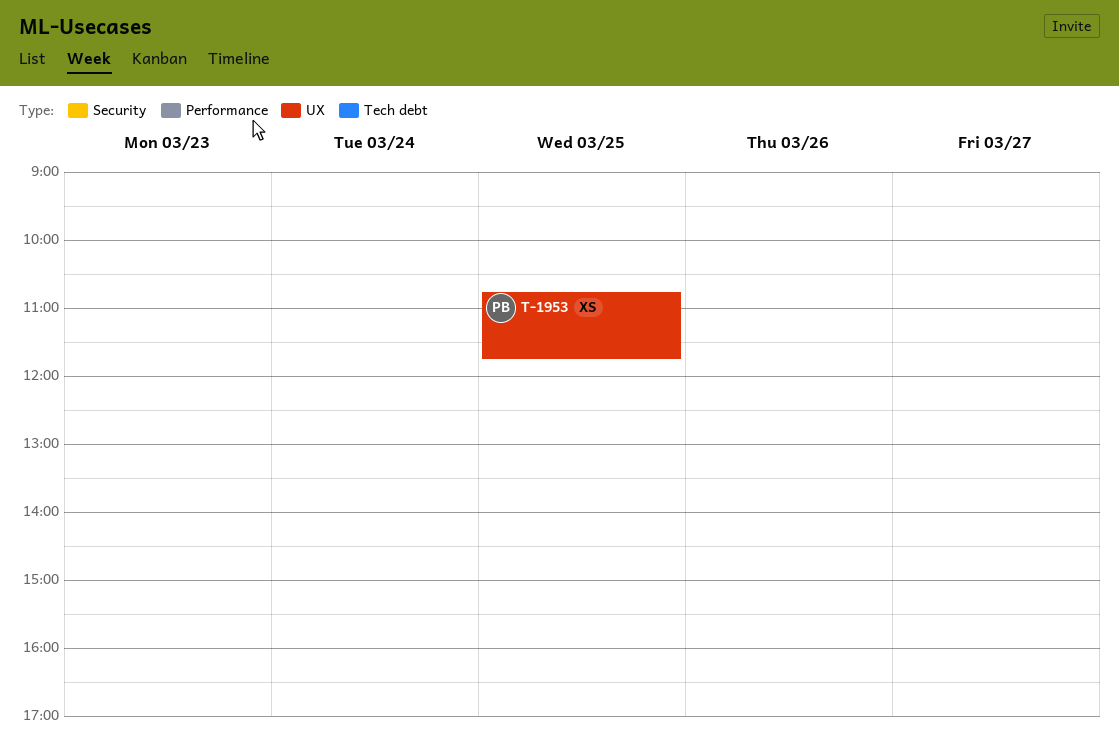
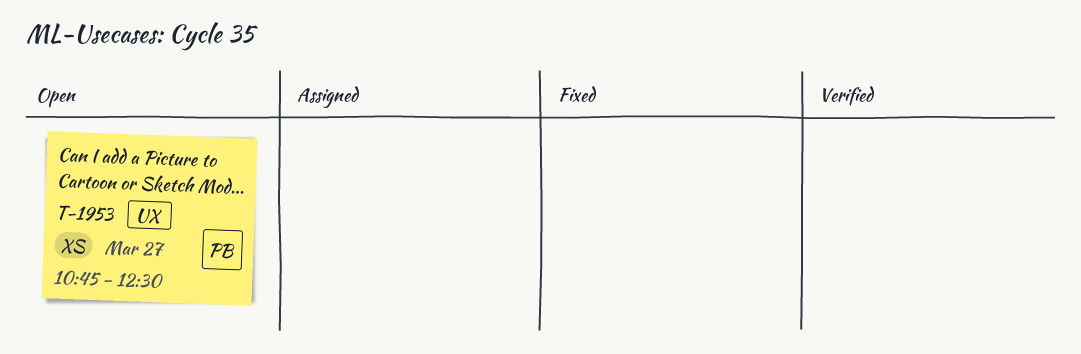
T-1953, day: Mar 25 -> Mar 27
T-1953, ends: 11:45 -> 12:30

